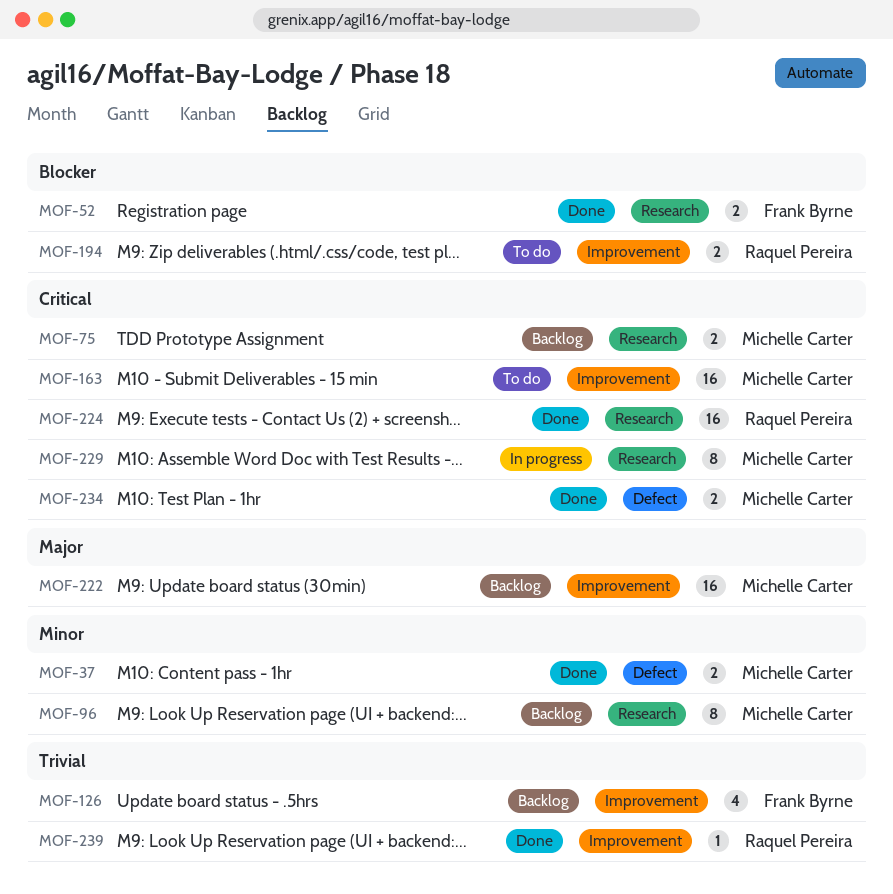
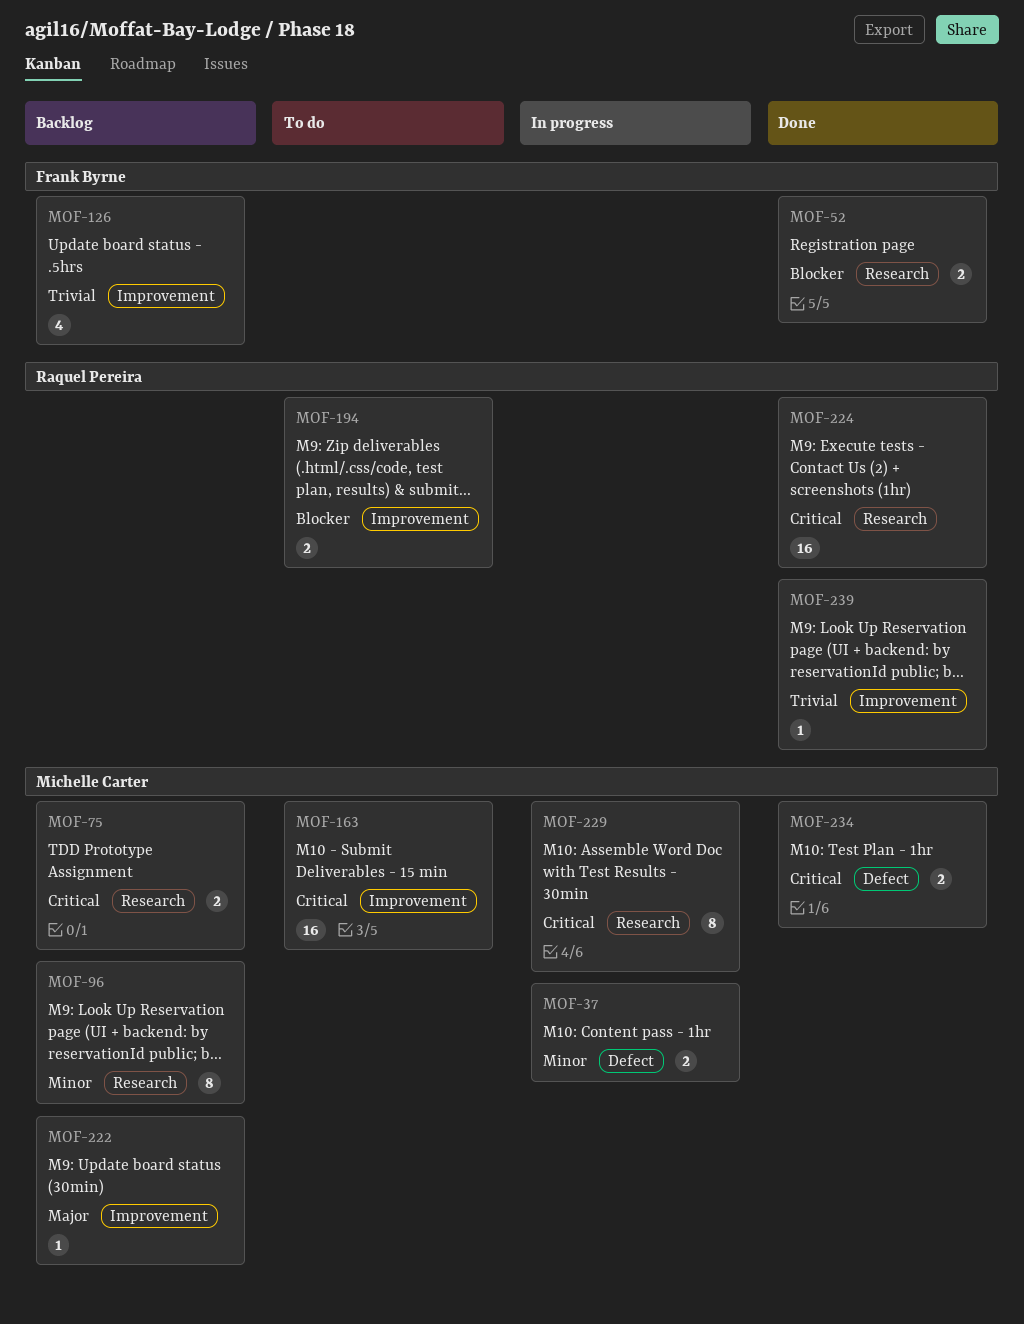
MOF-37, status: Done -> In progress
MOF-222, estimate: 16 -> 1

